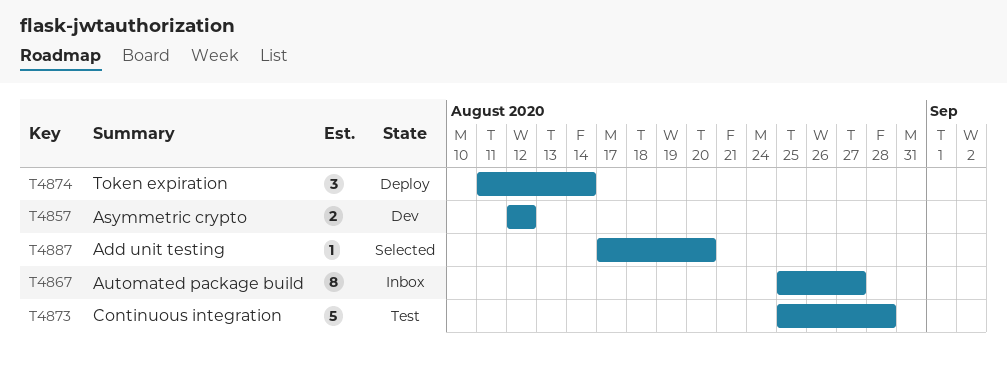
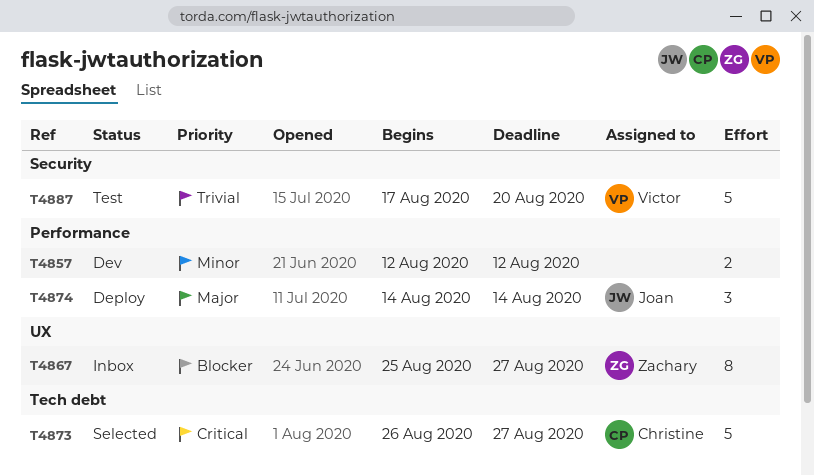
T4873, status: Test -> Selected
T4873, start: Aug 25 -> Aug 26
T4873, due: Aug 28 -> Aug 27
T4874, start: Aug 11 -> Aug 14
T4887, status: Selected -> Test
T4887, estimate: 1 -> 5

